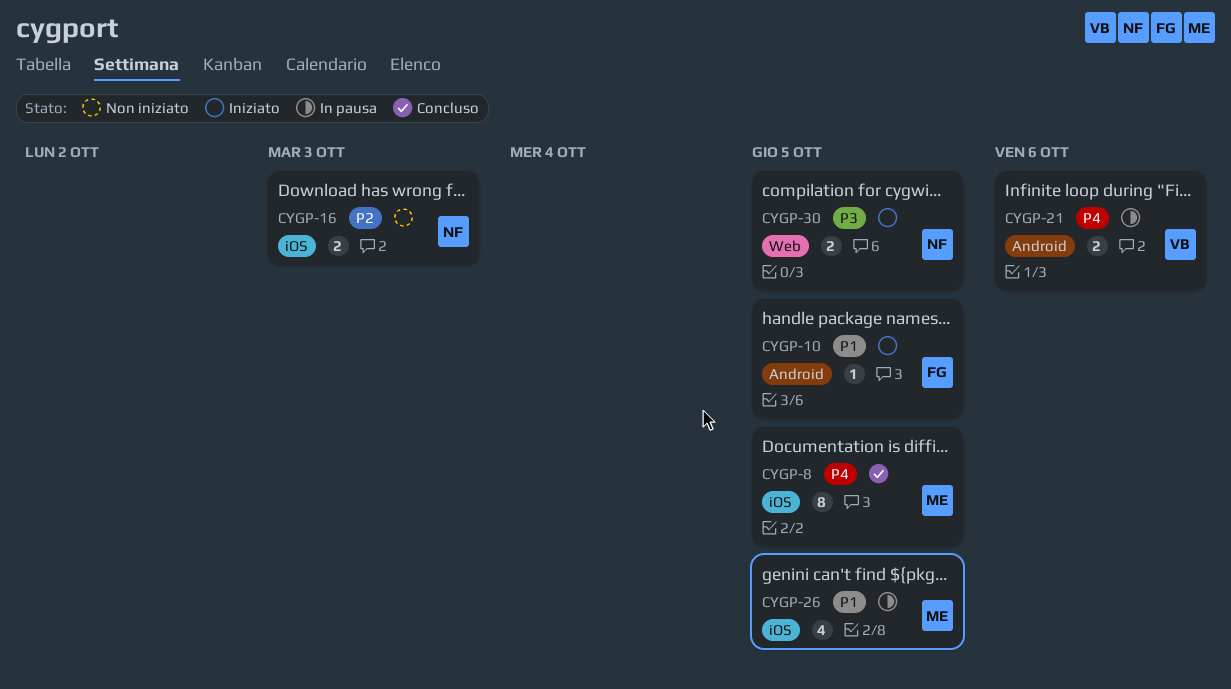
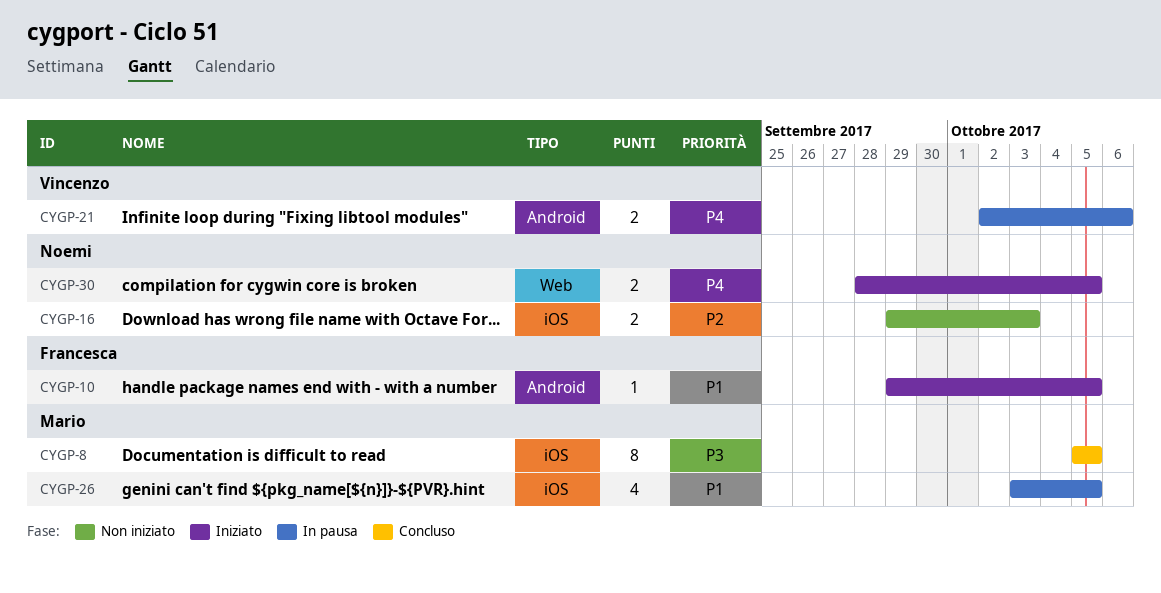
CYGP-8, priority: P4 -> P3
CYGP-30, priority: P3 -> P4

